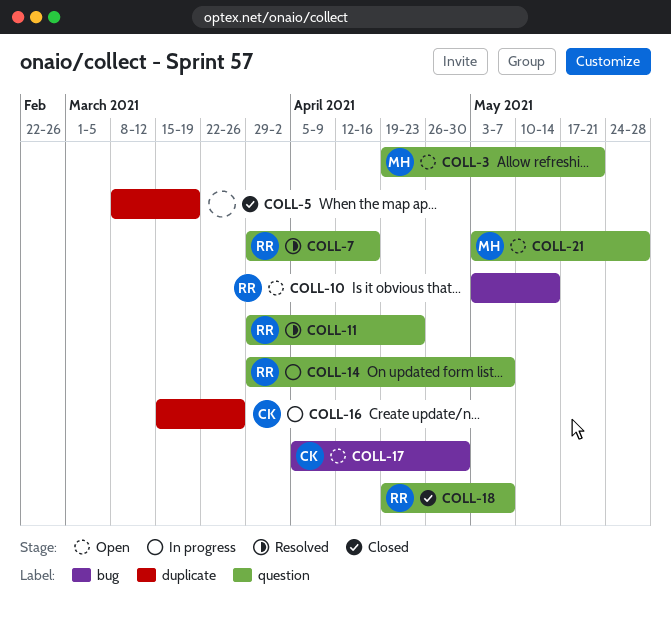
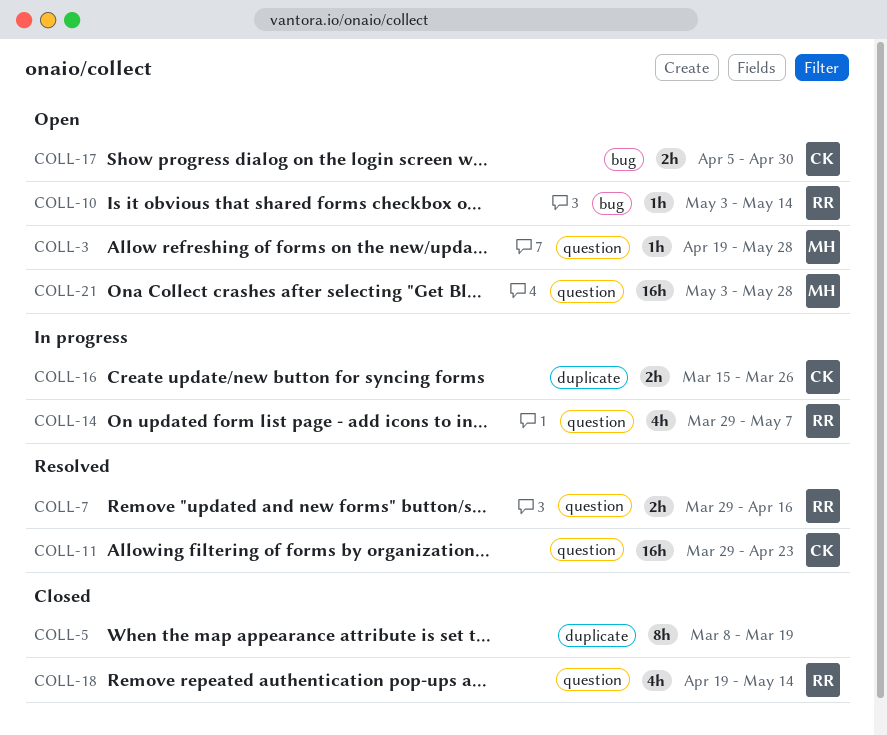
COLL-3, due: May 21 -> May 28
COLL-11, owner: RR -> CK
COLL-18, due: May 7 -> May 14

